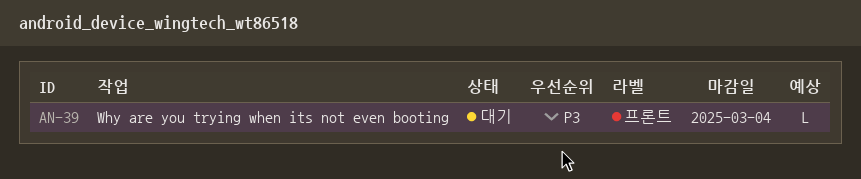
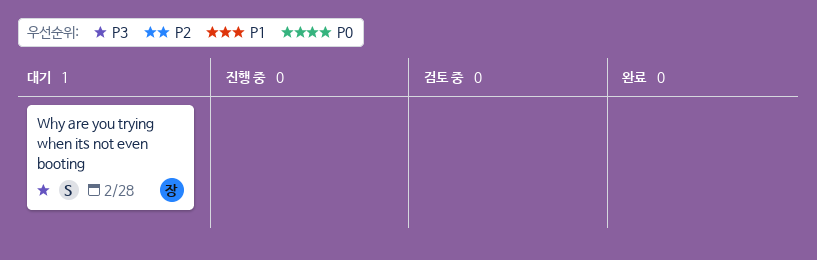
Why are you trying when its not even booting, estimate: L -> S
Why are you trying when its not even booting, due: Mar 4 -> Feb 28

